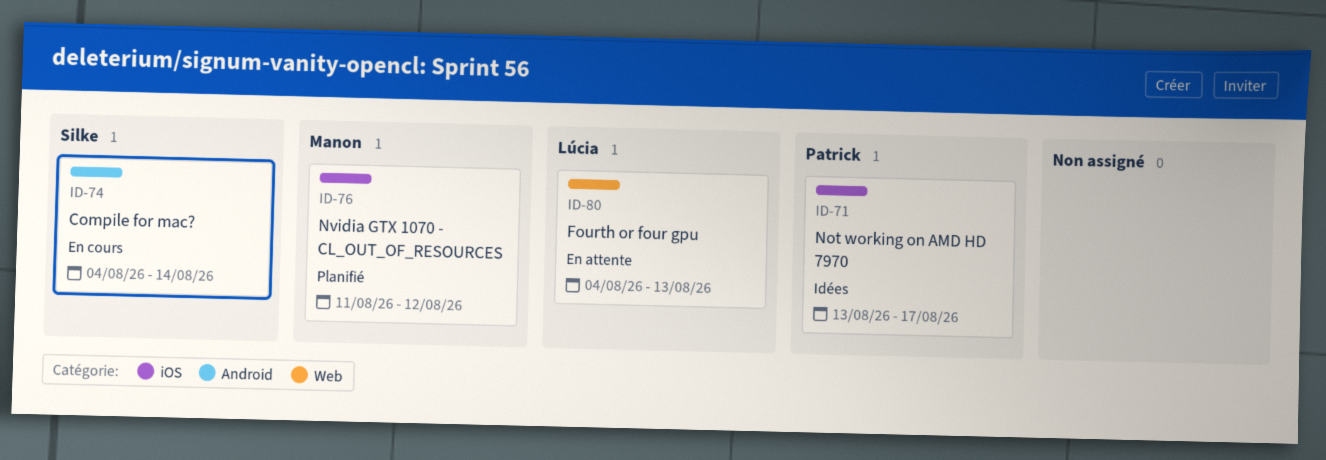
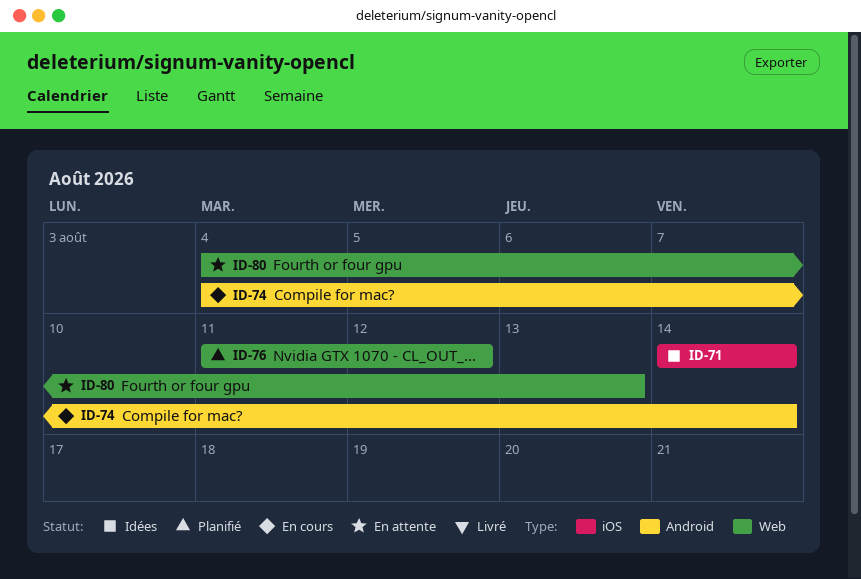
ID-71, start: Aug 13 -> Aug 14
ID-71, due: Aug 17 -> Aug 14
ID-76, label: iOS -> Web

